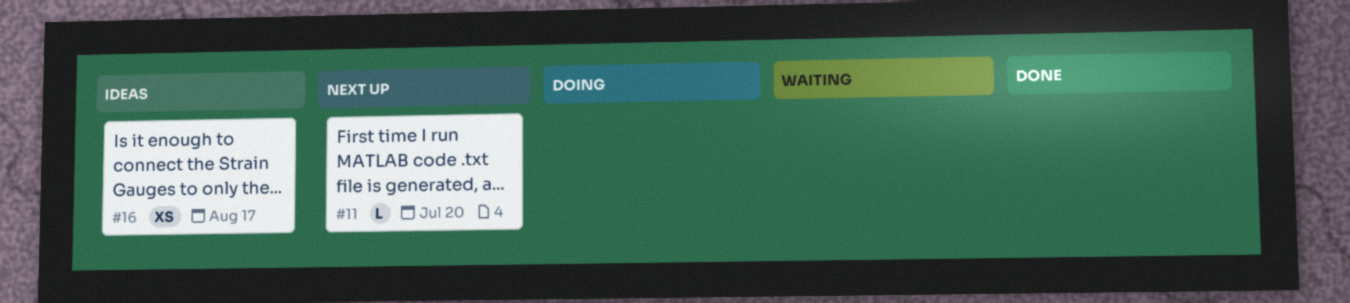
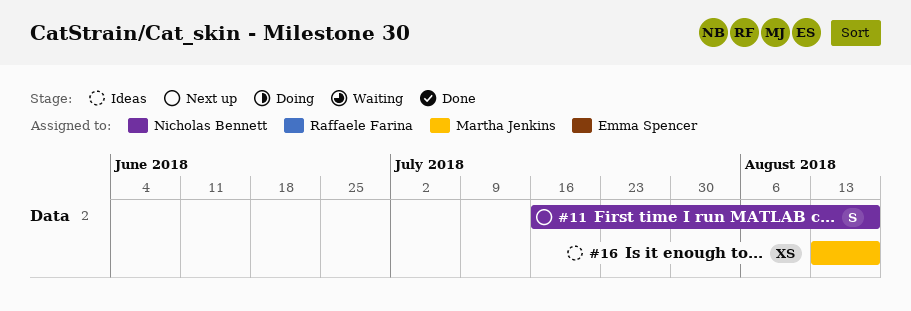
#11, estimate: L -> S
#11, due: Jul 20 -> Aug 17

